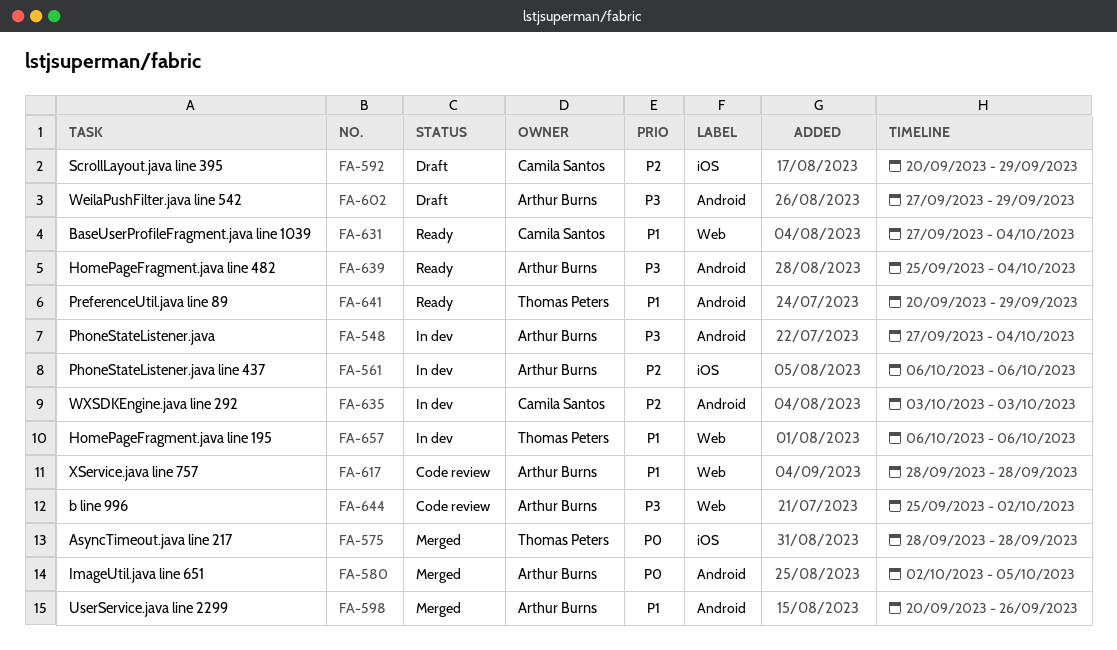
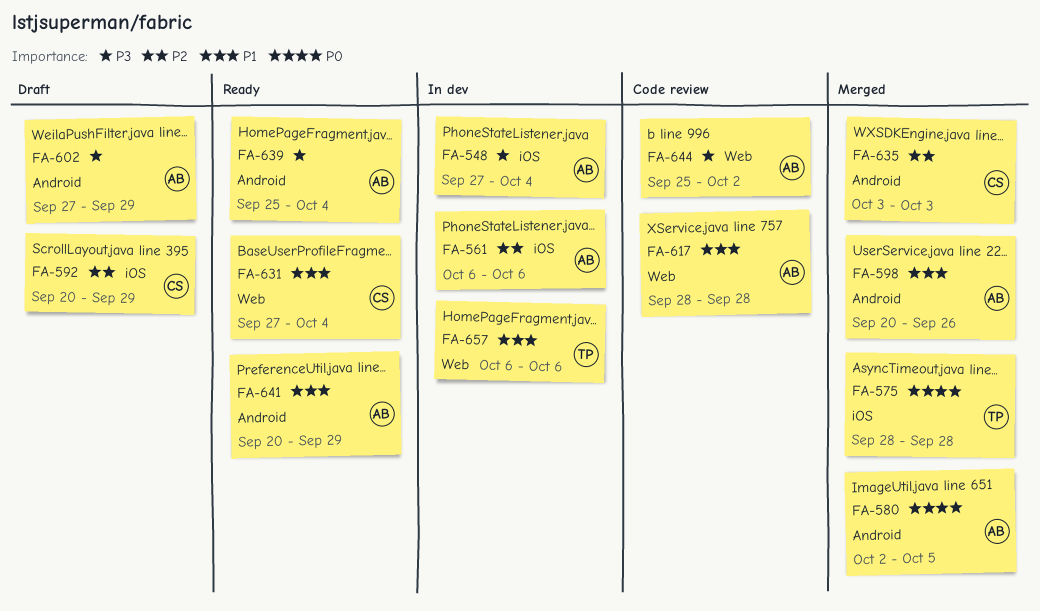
FA-548, label: Android -> iOS
FA-635, status: In dev -> Merged
FA-641, owner: Thomas Peters -> Arthur Burns

